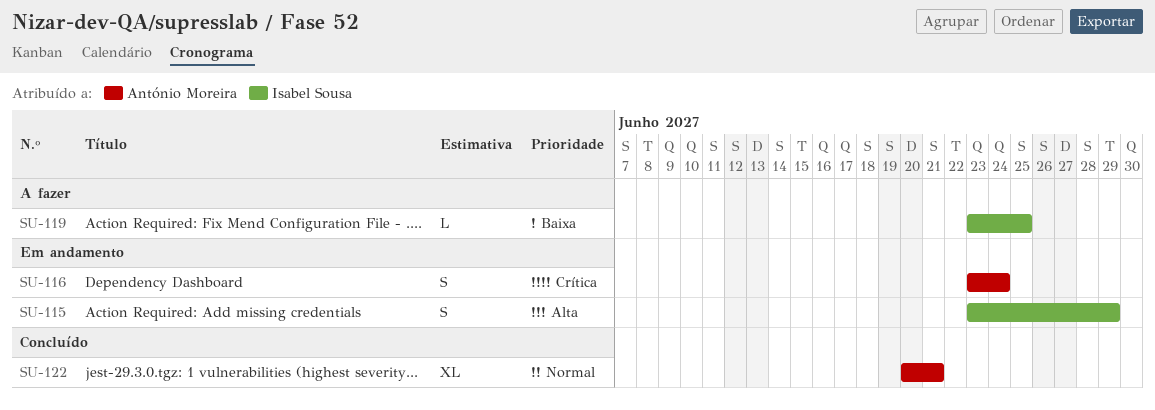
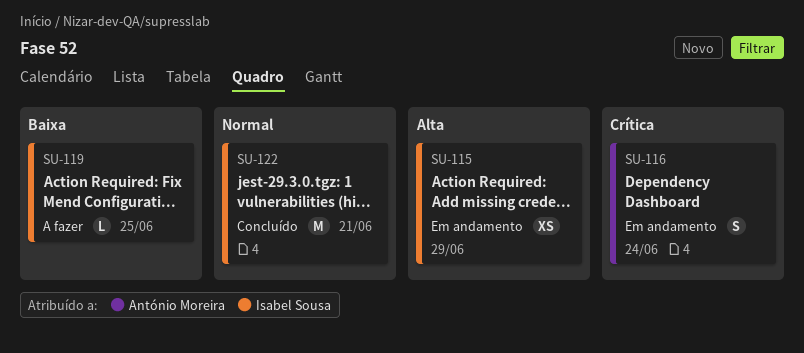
SU-115, estimate: S -> XS
SU-122, owner: António Moreira -> Isabel Sousa
SU-122, estimate: XL -> M

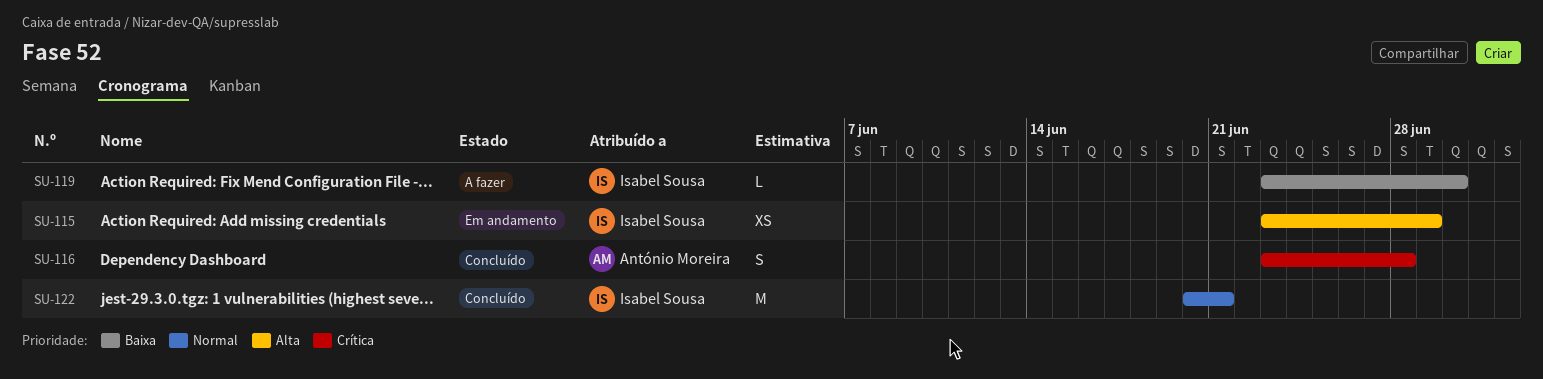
SU-116, status: Em andamento -> Concluído
SU-116, due: Jun 24 -> Jun 28
SU-119, due: Jun 25 -> Jun 30

